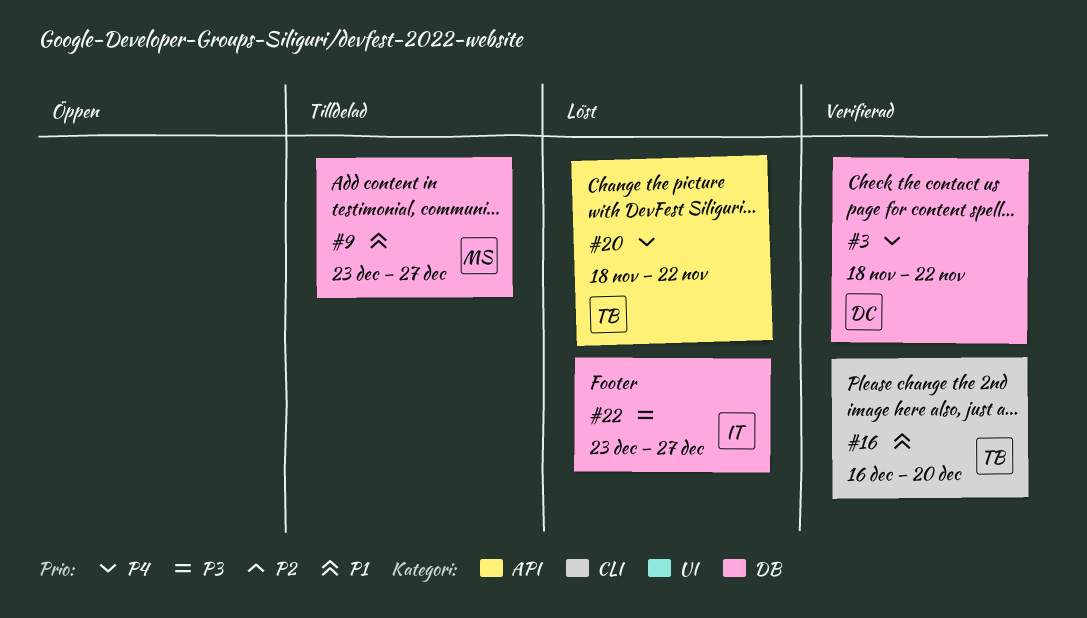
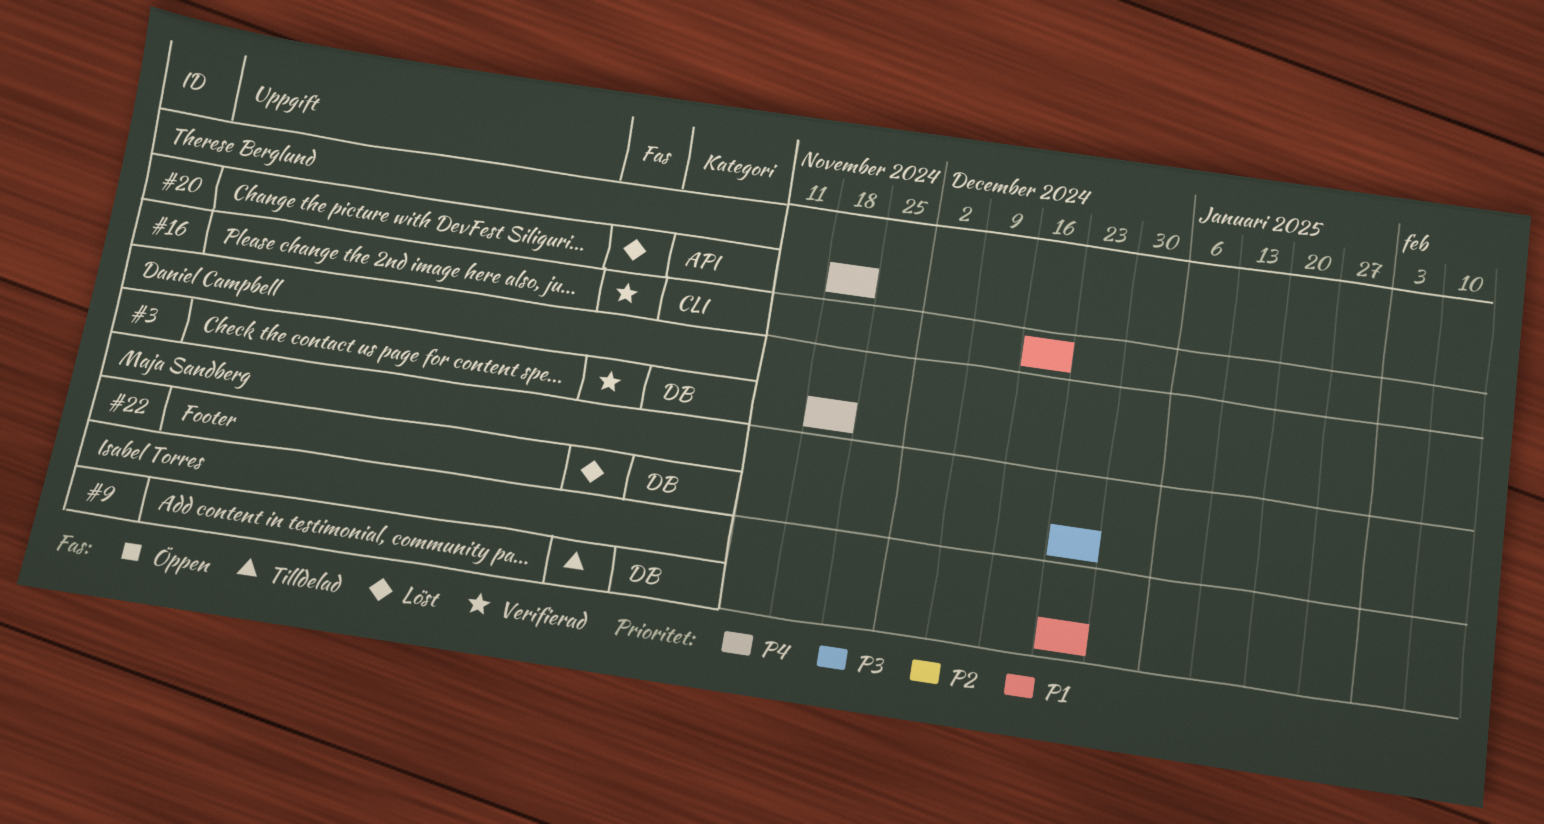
#9, owner: Maja Sandberg -> Isabel Torres
#22, owner: Isabel Torres -> Maja Sandberg

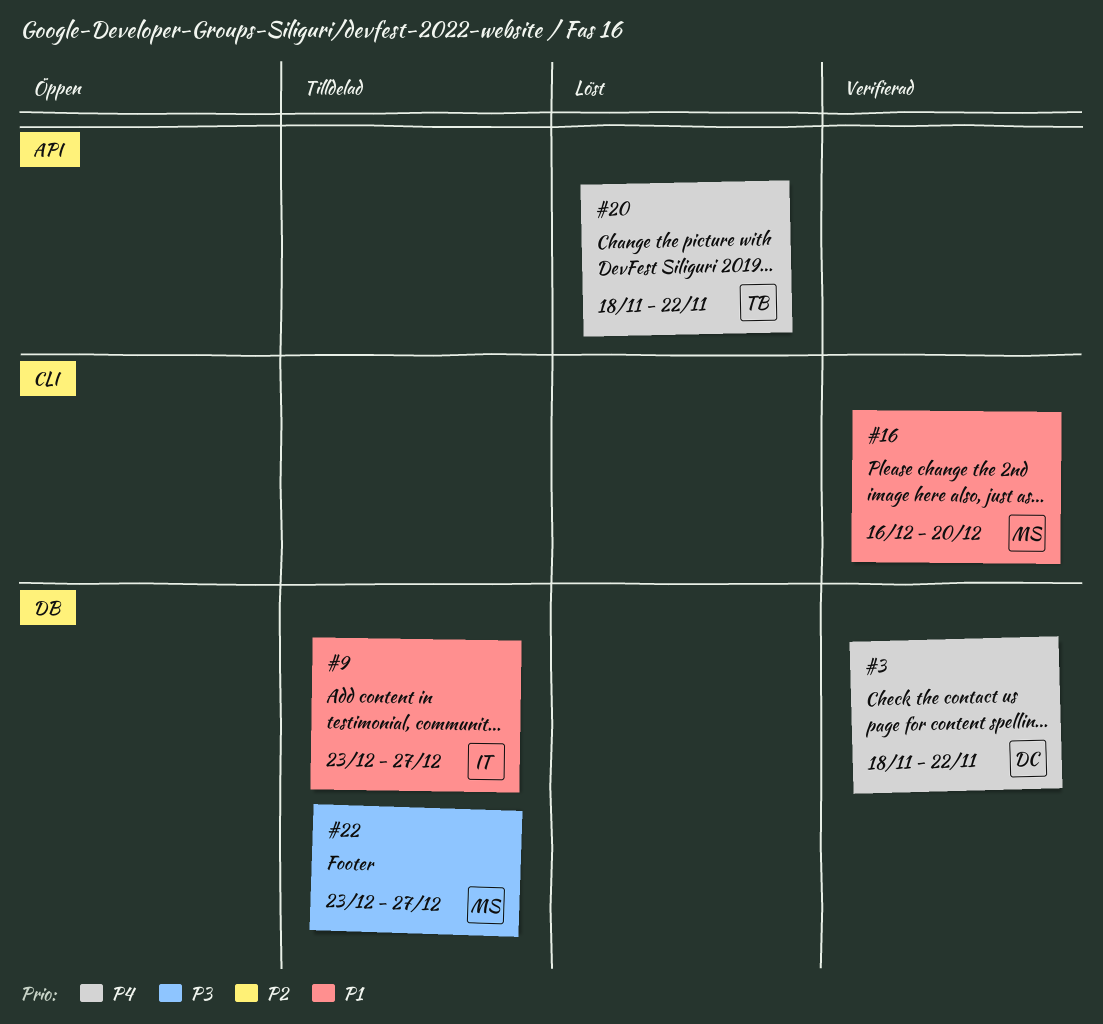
#16, owner: Therese Berglund -> Maja Sandberg
#22, status: Löst -> Tilldelad

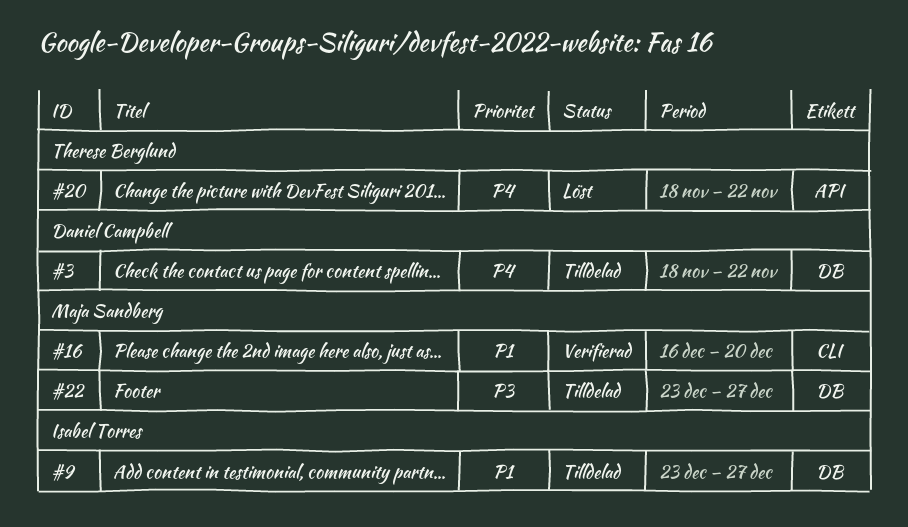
#3, status: Verifierad -> Tilldelad

